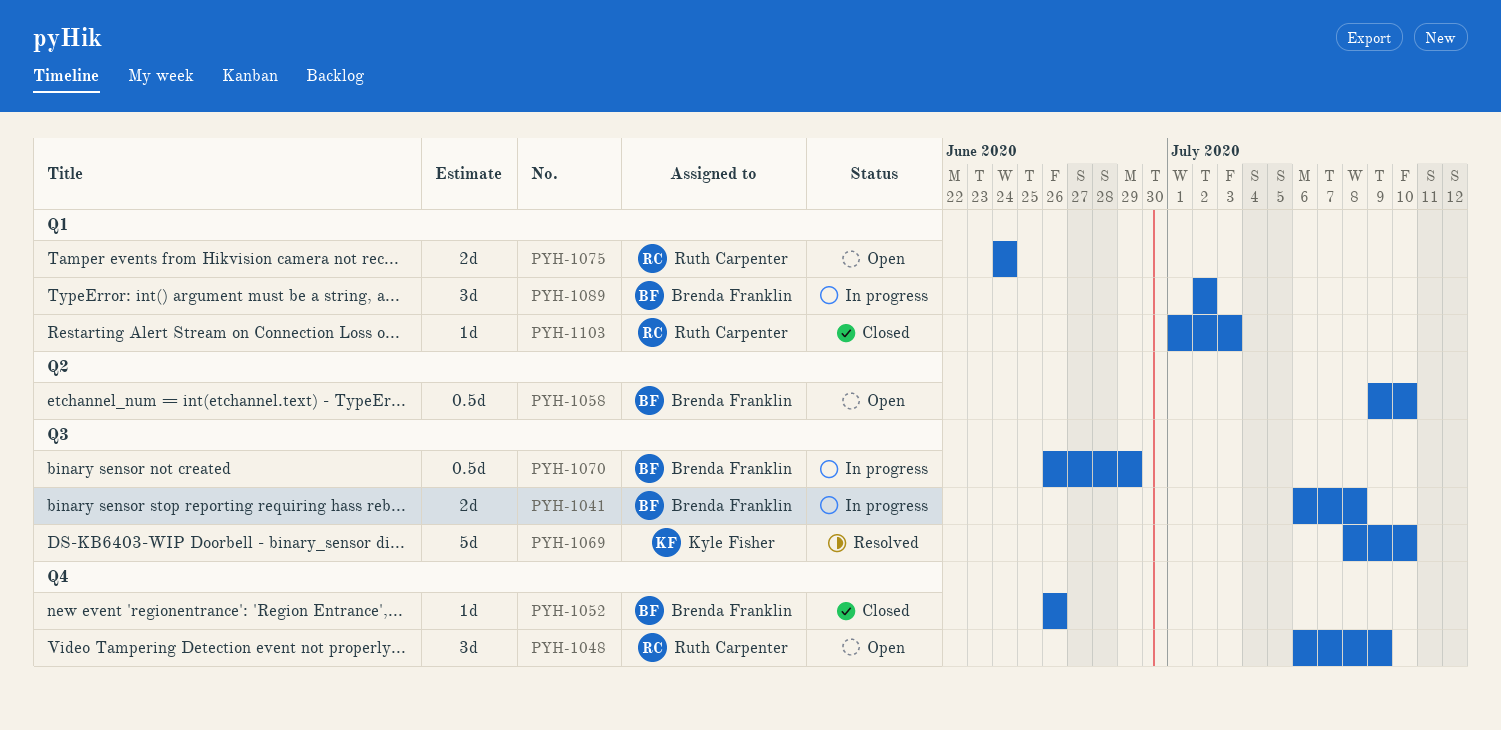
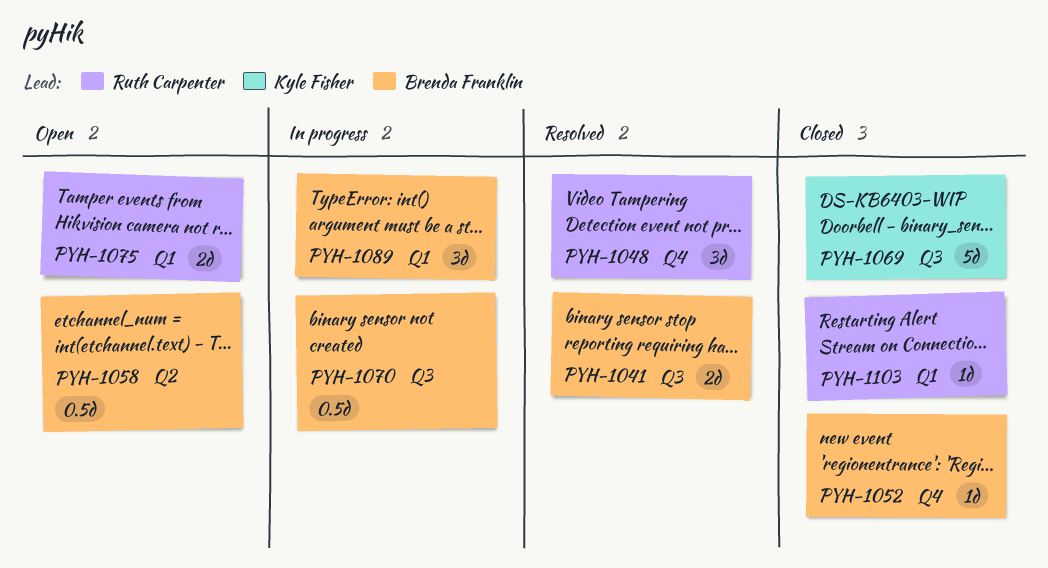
PYH-1041, status: In progress -> Resolved
PYH-1048, status: Open -> Resolved
PYH-1069, status: Resolved -> Closed

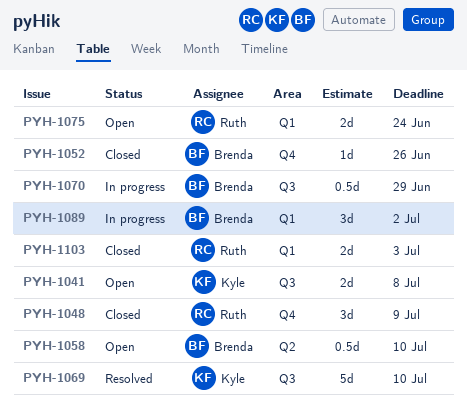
PYH-1041, status: Resolved -> Open
PYH-1041, owner: Brenda Franklin -> Kyle Fisher
PYH-1048, status: Resolved -> Closed
PYH-1069, status: Closed -> Resolved
PYH-1103, estimate: 1d -> 2d

